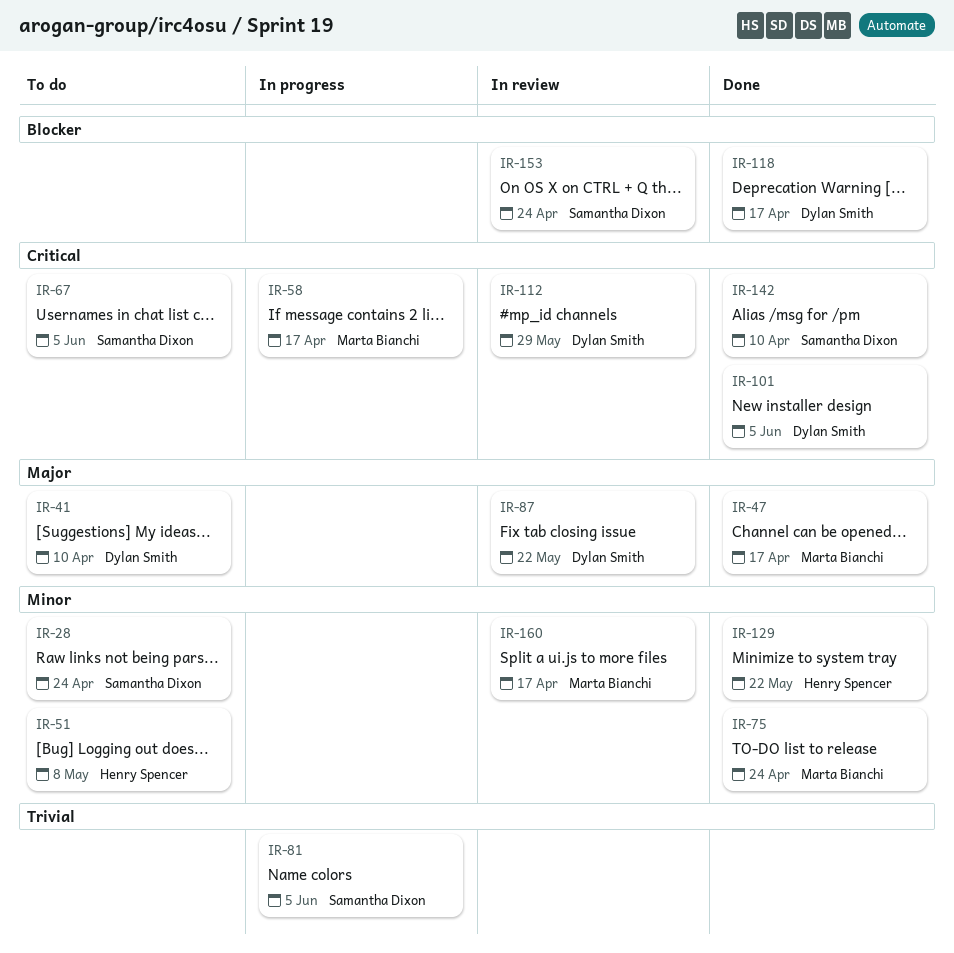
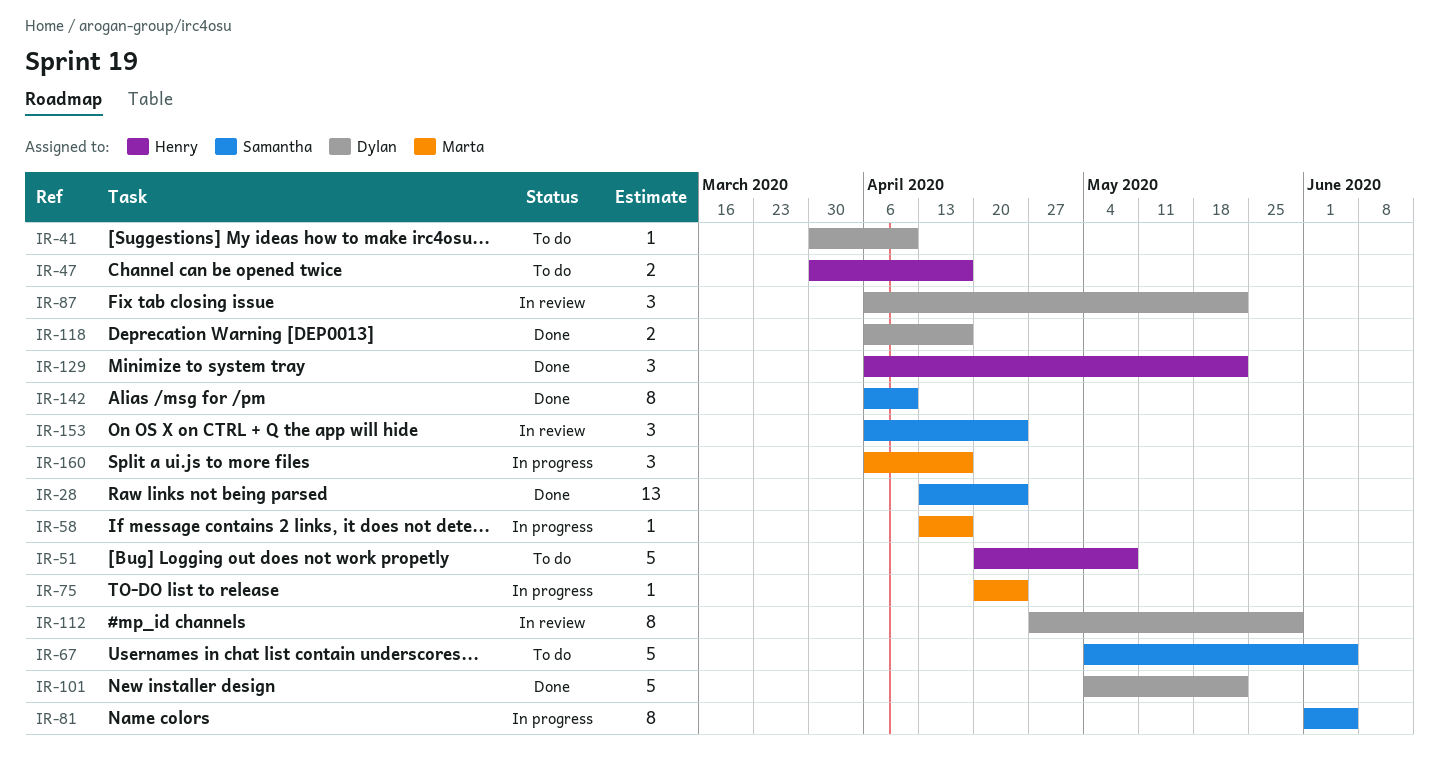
IR-28, status: To do -> Done
IR-47, status: Done -> To do
IR-47, owner: Marta Bianchi -> Henry Spencer
IR-75, status: Done -> In progress
IR-101, due: Jun 5 -> May 22
IR-160, status: In review -> In progress

